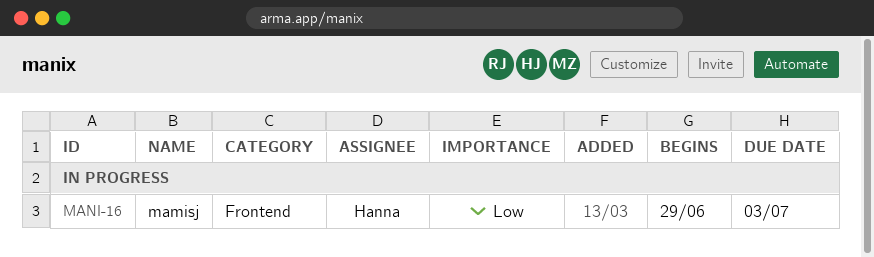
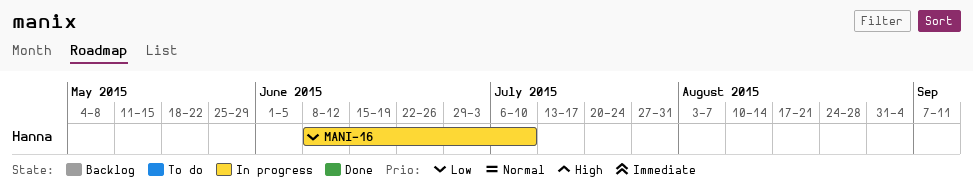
MANI-16, start: Jun 29 -> Jun 8
MANI-16, due: Jul 3 -> Jul 10

